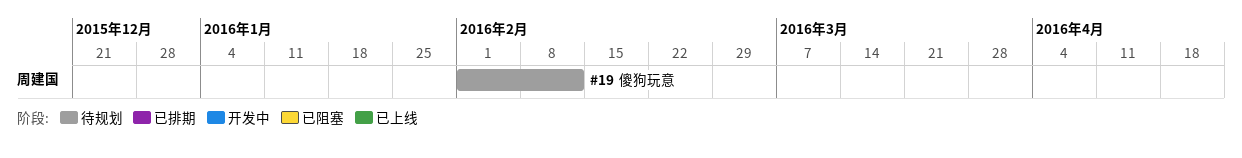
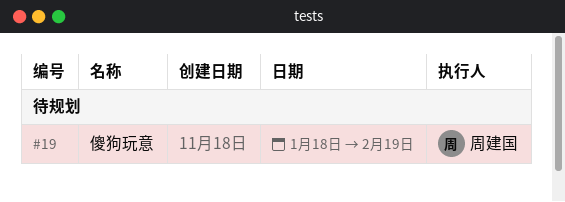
#19, start: Feb 1 -> Jan 18
#19, due: Feb 12 -> Feb 19

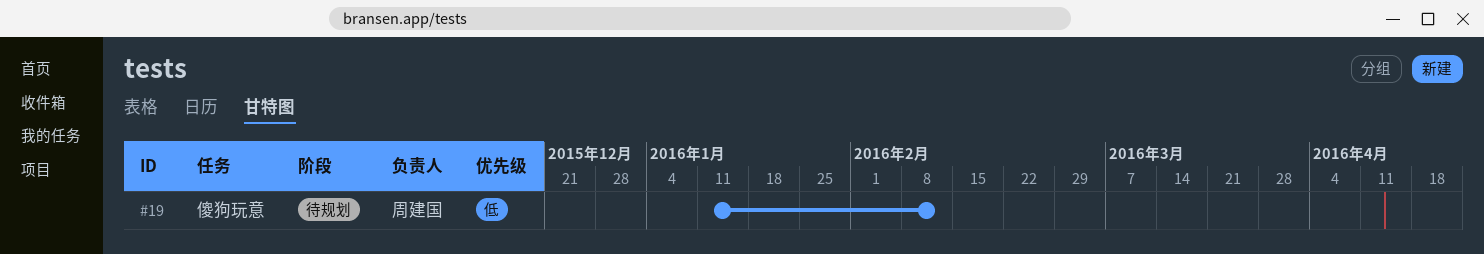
#19, start: Jan 18 -> Jan 11
#19, due: Feb 19 -> Feb 12

